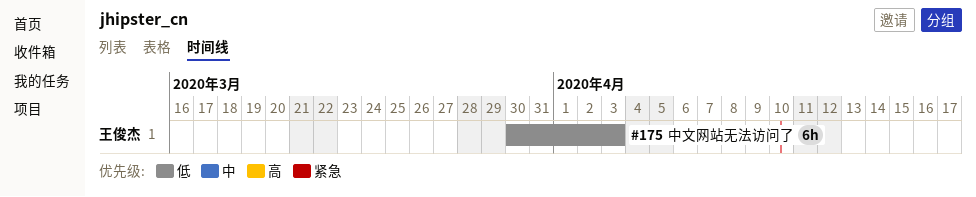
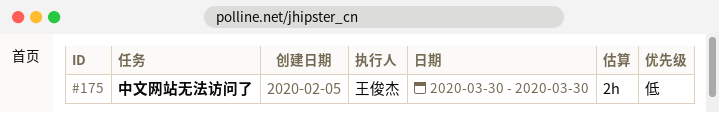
#175, estimate: 6h -> 2h
#175, due: Apr 3 -> Mar 30

